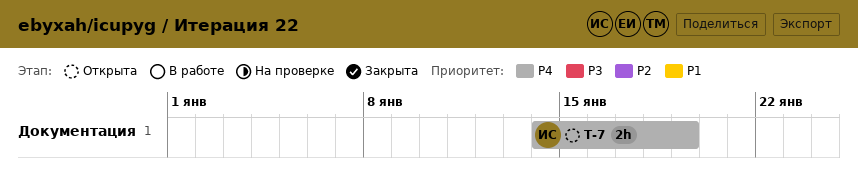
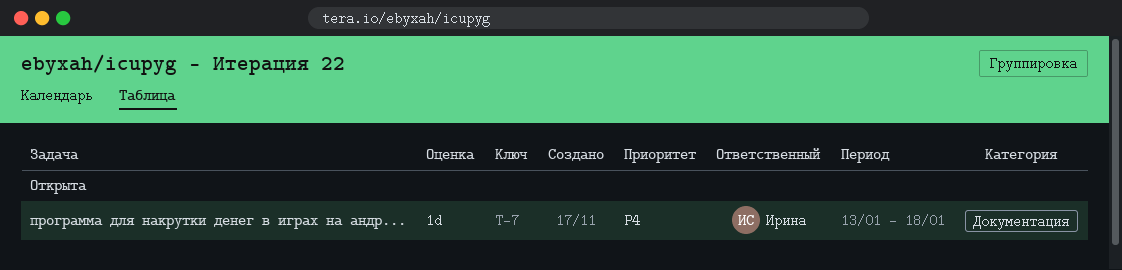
T-7, estimate: 2h -> 1d
T-7, start: Jan 14 -> Jan 13
T-7, due: Jan 19 -> Jan 18

